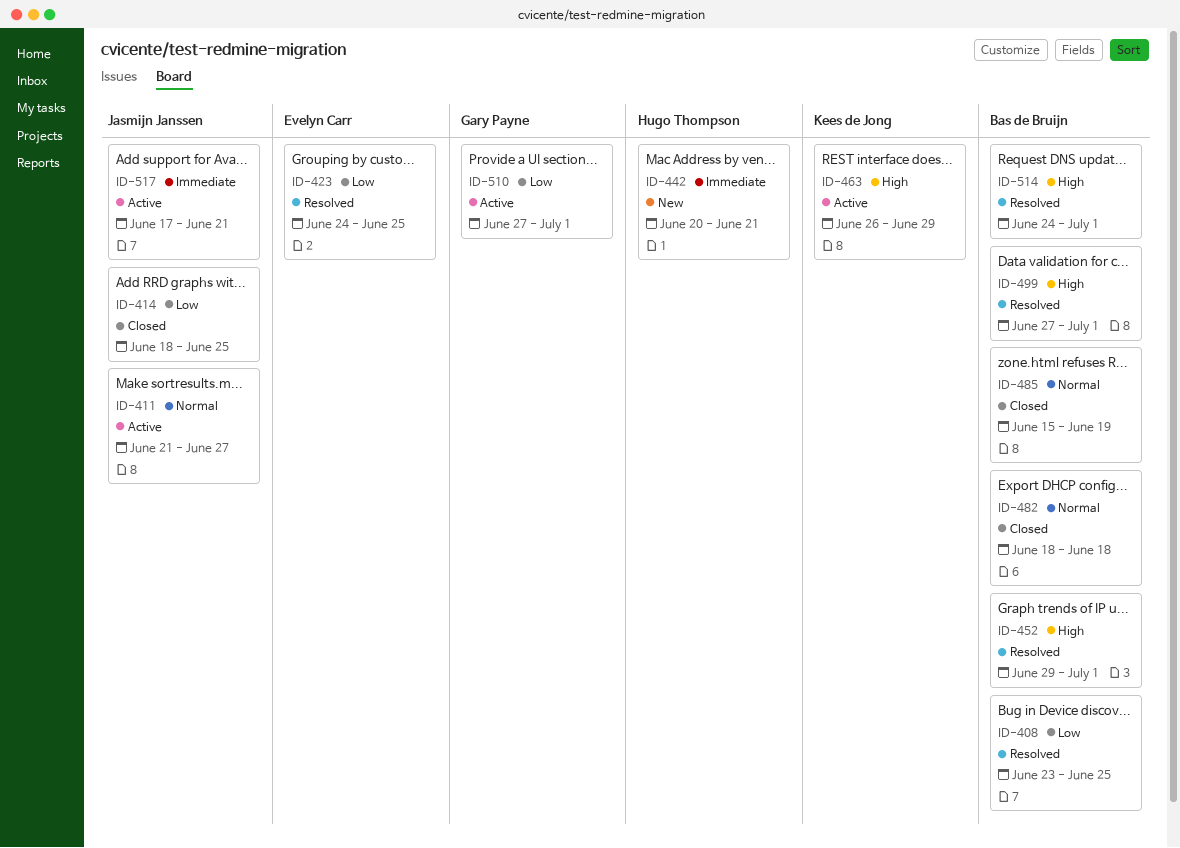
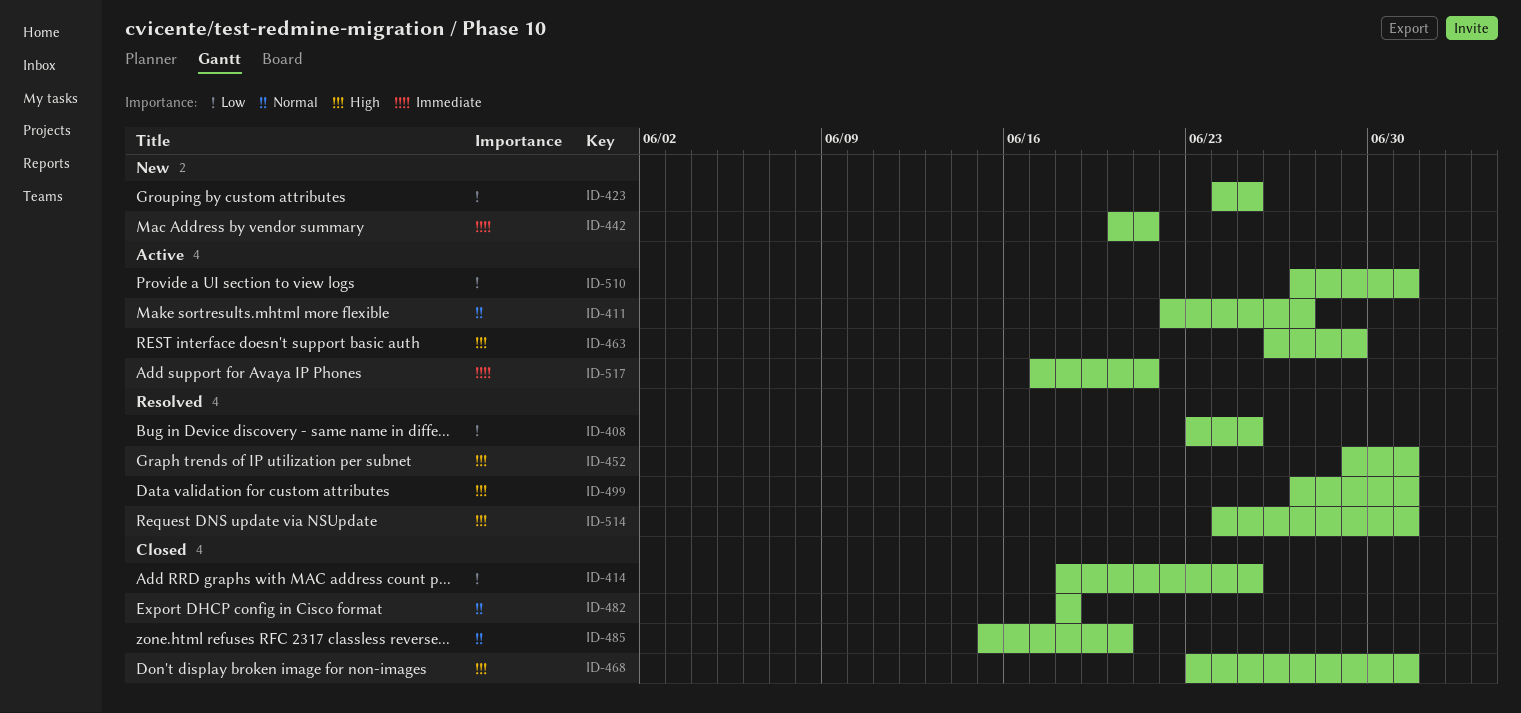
ID-411, start: Jun 21 -> Jun 22
ID-423, status: Resolved -> New
ID-468: none -> present
ID-485, due: Jun 19 -> Jun 20

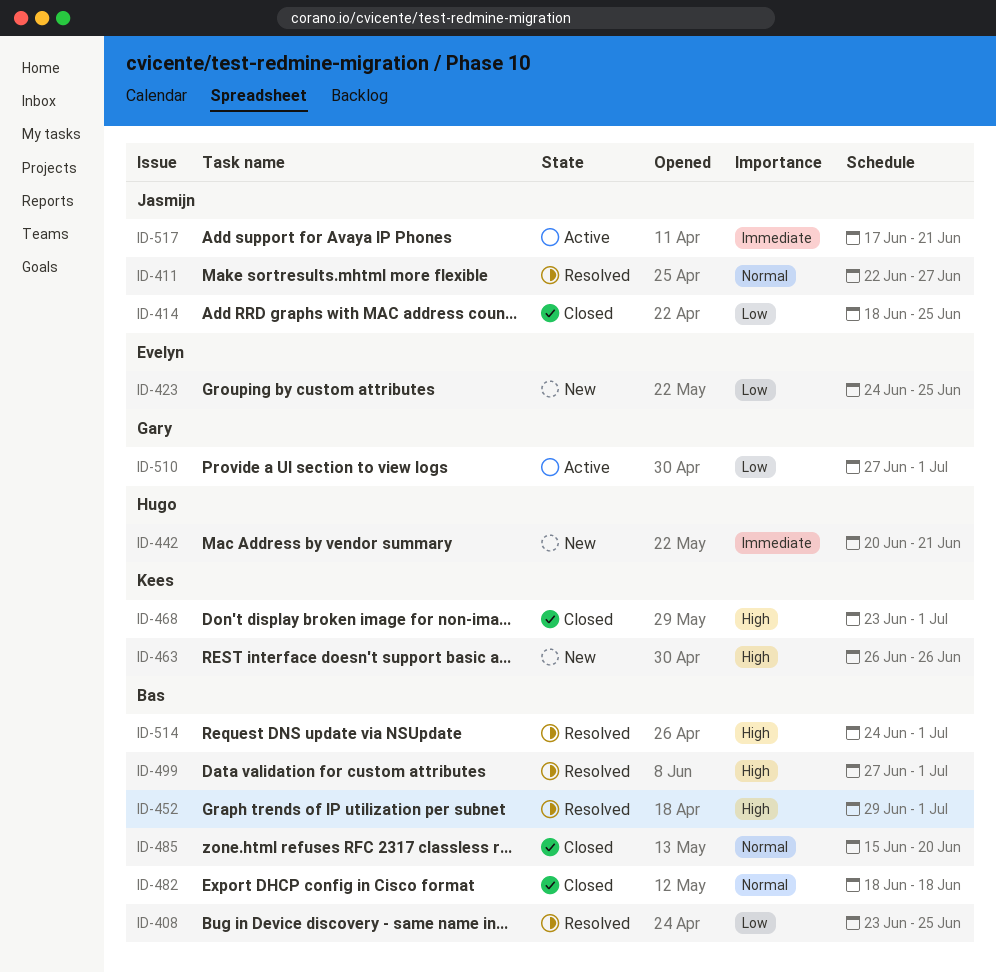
ID-411, status: Active -> Resolved
ID-463, status: Active -> New
ID-463, due: Jun 29 -> Jun 26

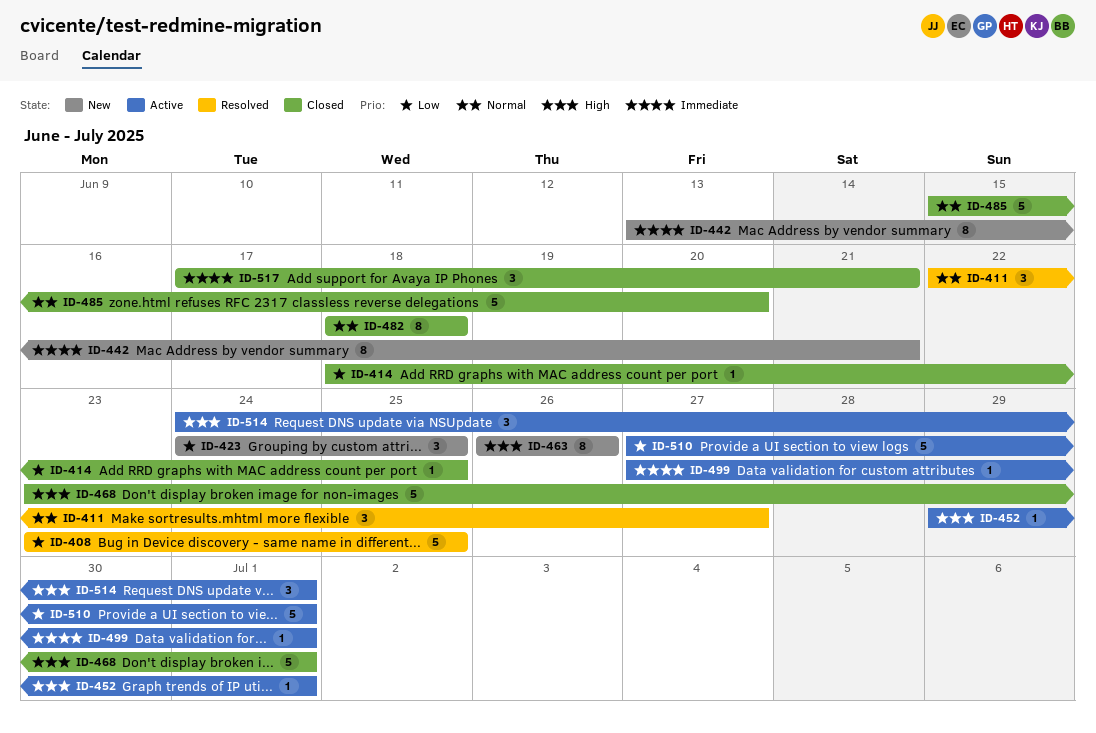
ID-442, start: Jun 20 -> Jun 13
ID-452, status: Resolved -> Active
ID-499, status: Resolved -> Active
ID-499, priority: High -> Immediate
ID-514, status: Resolved -> Active
ID-517, status: Active -> Closed

